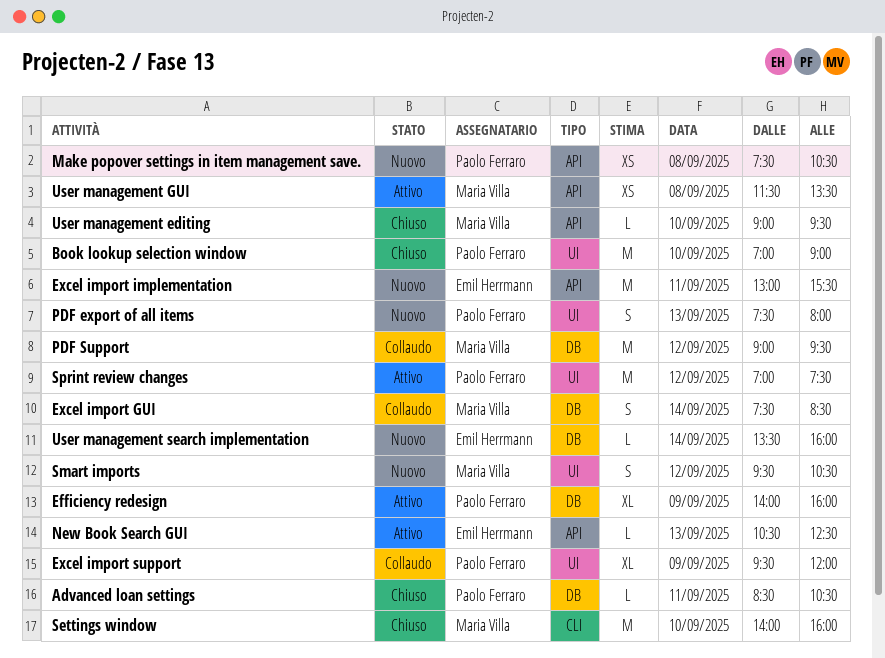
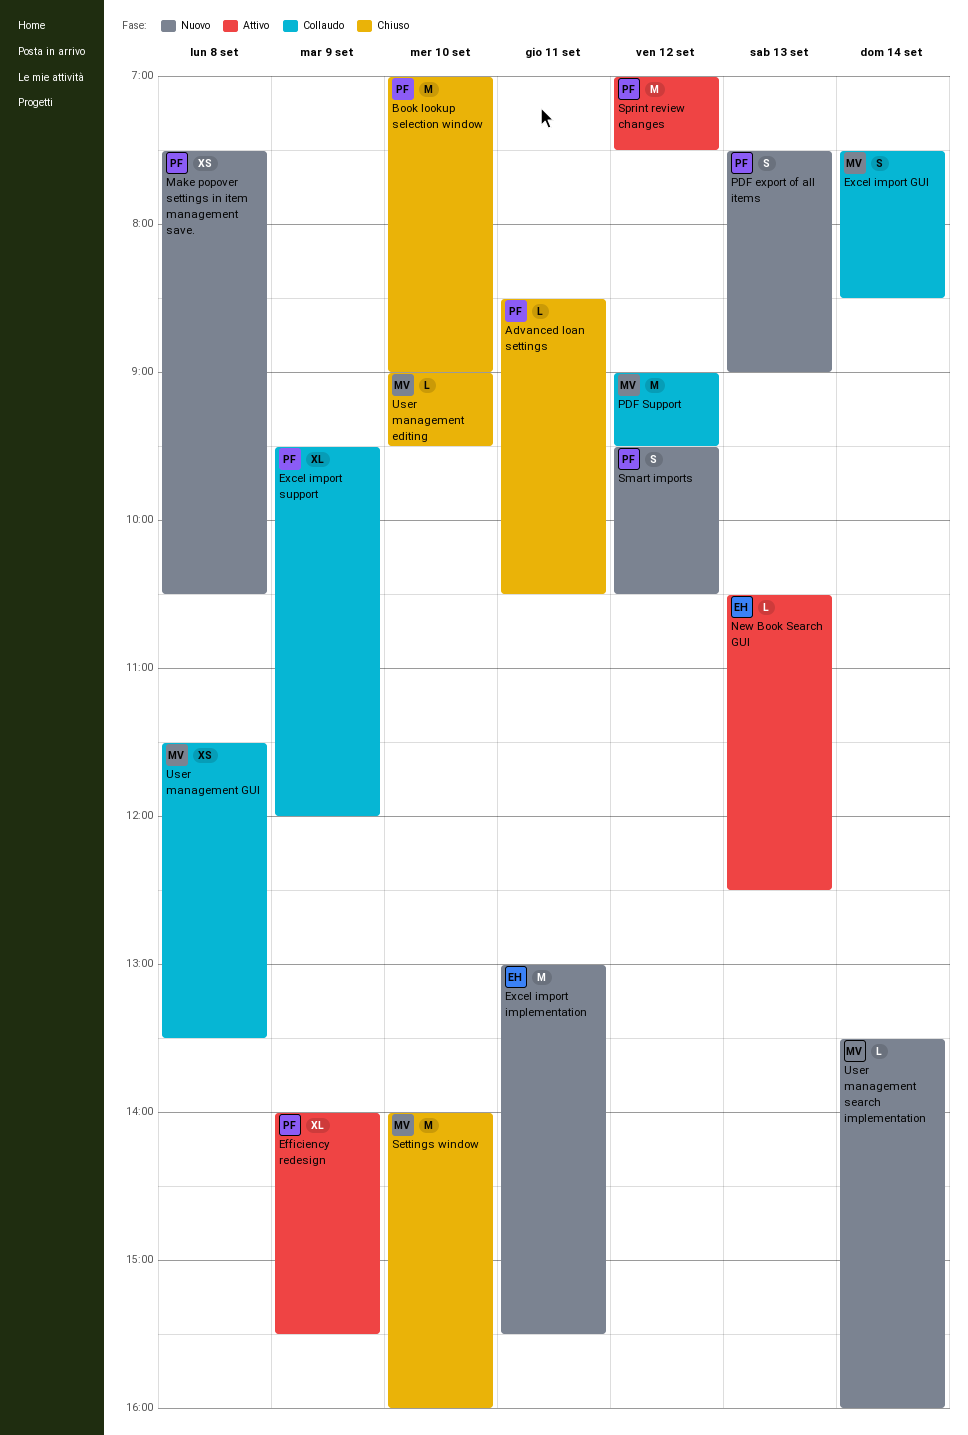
Efficiency redesign, ends: 16:00 -> 15:30
PDF export of all items, ends: 08:00 -> 09:00
Smart imports, owner: Maria Villa -> Paolo Ferraro
User management GUI, status: Attivo -> Collaudo
User management search implementation, owner: Emil Herrmann -> Maria Villa

